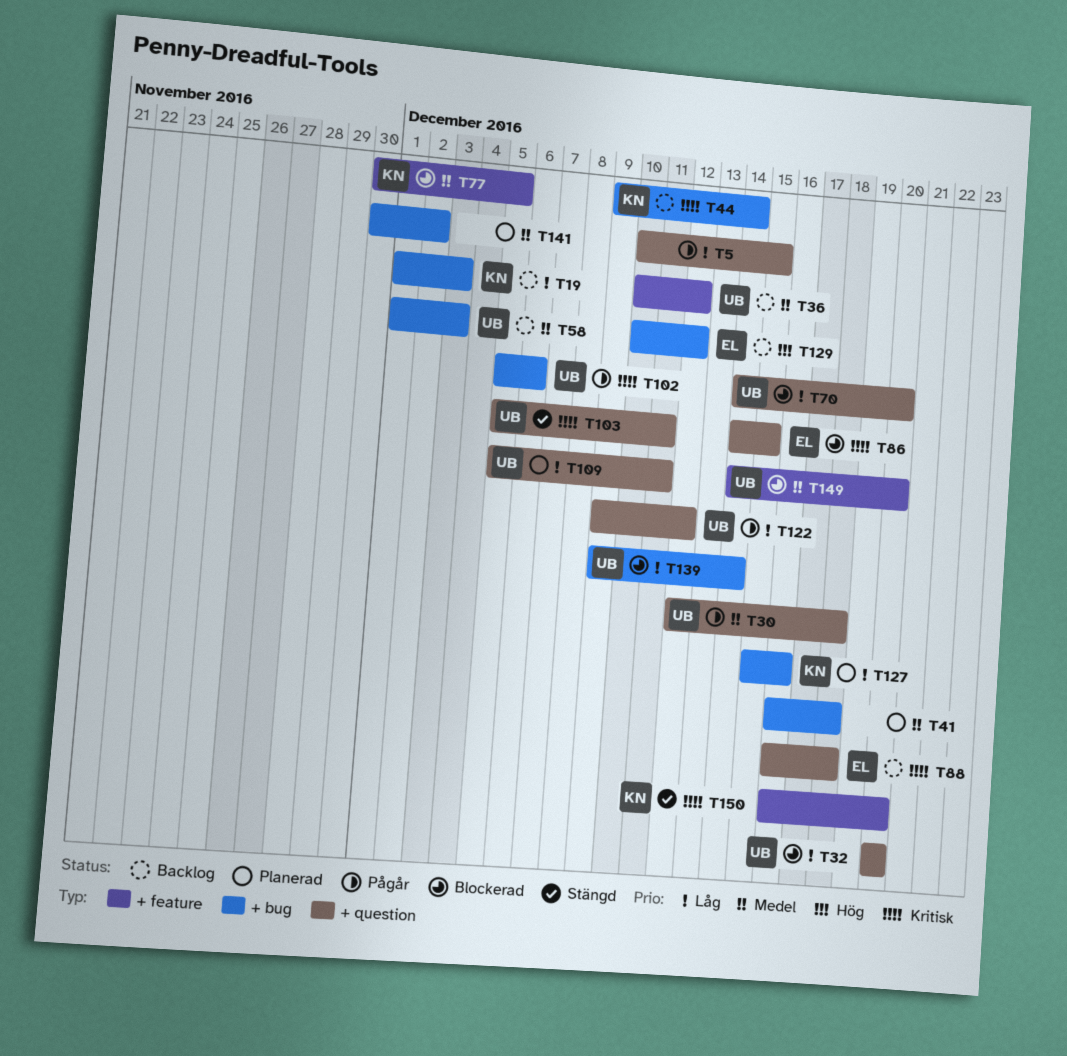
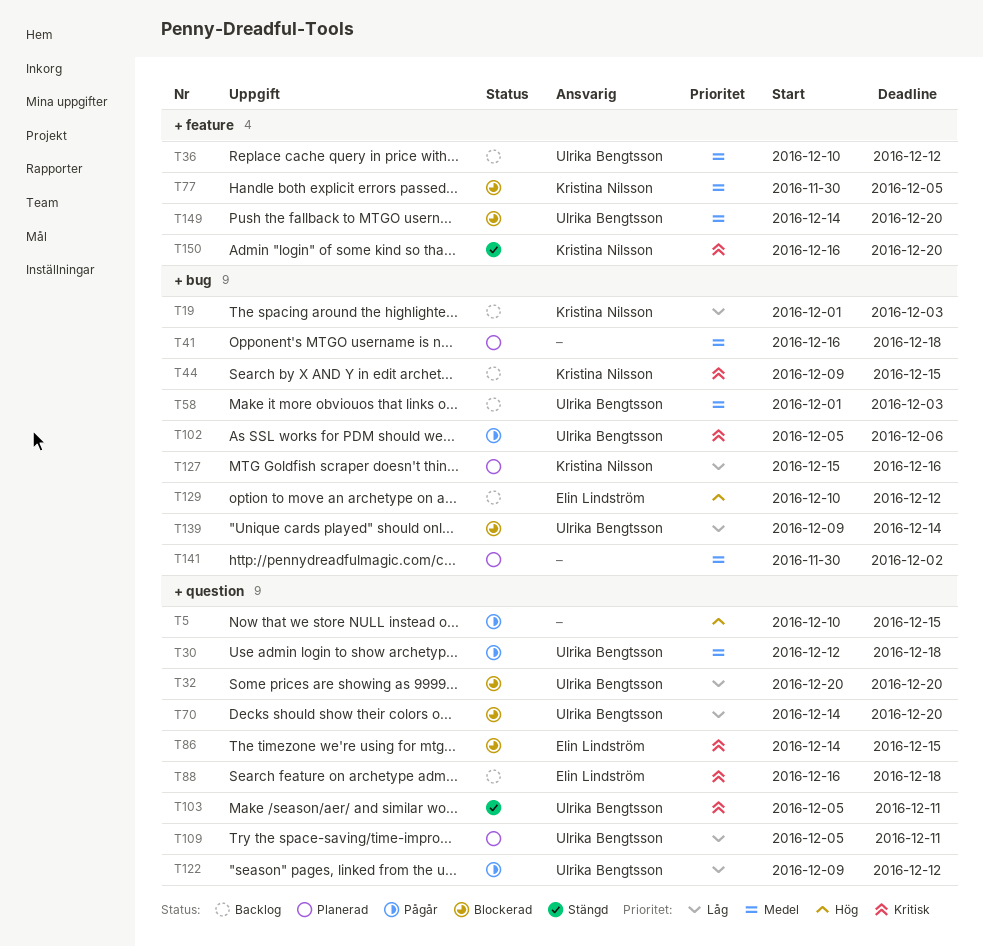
T5, priority: Låg -> Hög
T44, due: Dec 14 -> Dec 15

